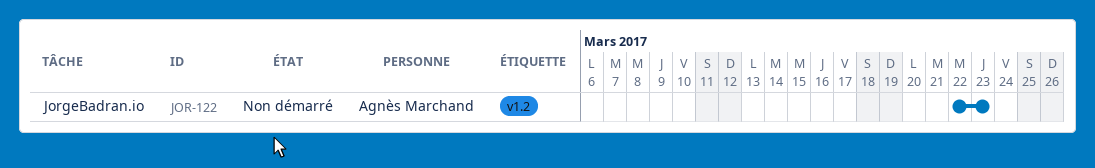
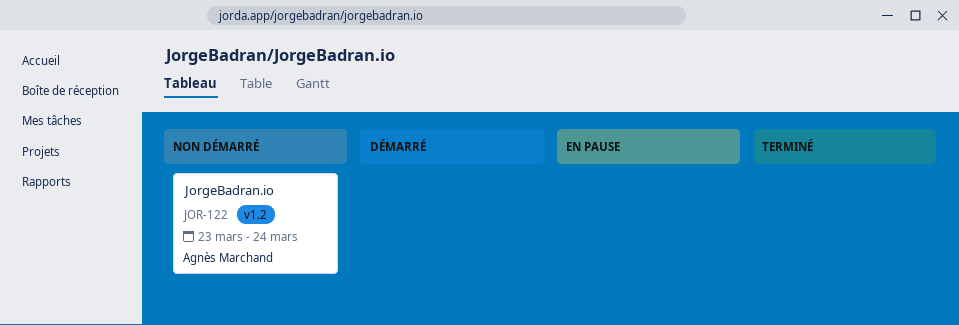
JOR-122, start: Mar 22 -> Mar 23
JOR-122, due: Mar 23 -> Mar 24

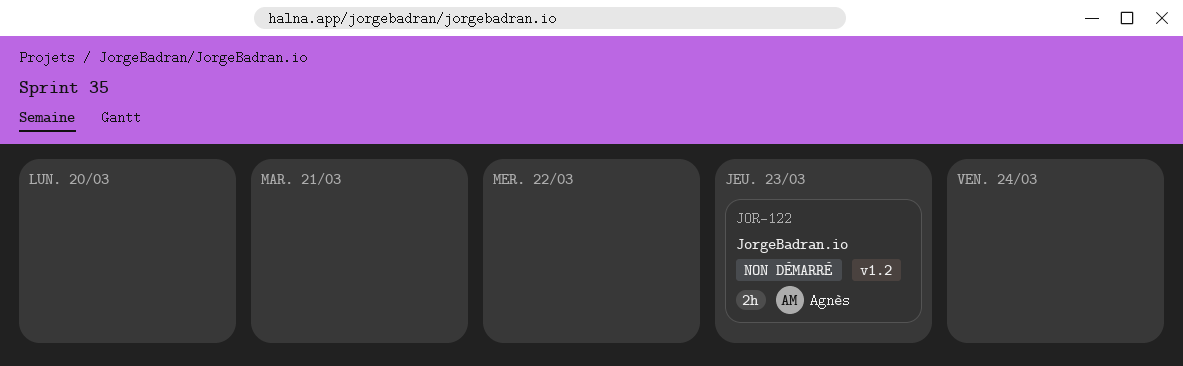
JOR-122, due: Mar 24 -> Mar 23

